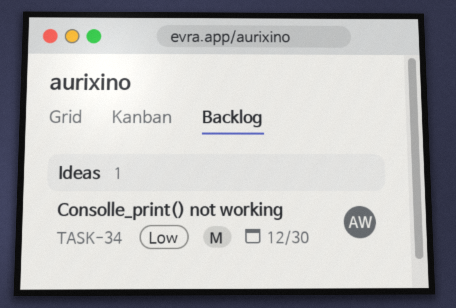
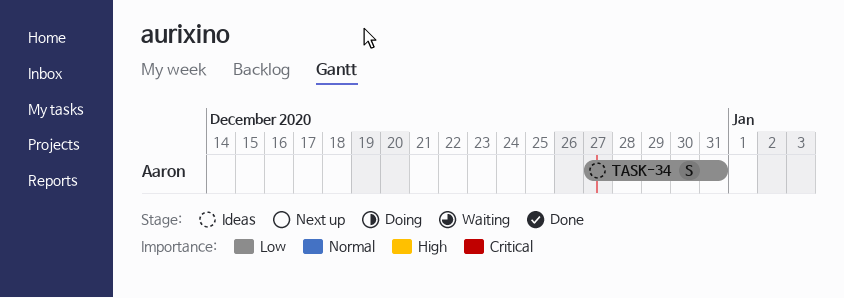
TASK-34, estimate: M -> S
TASK-34, due: Dec 30 -> Dec 31

